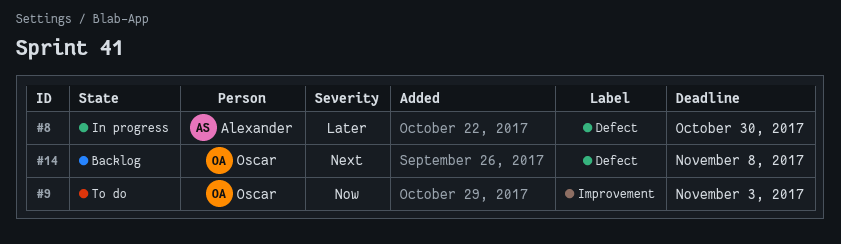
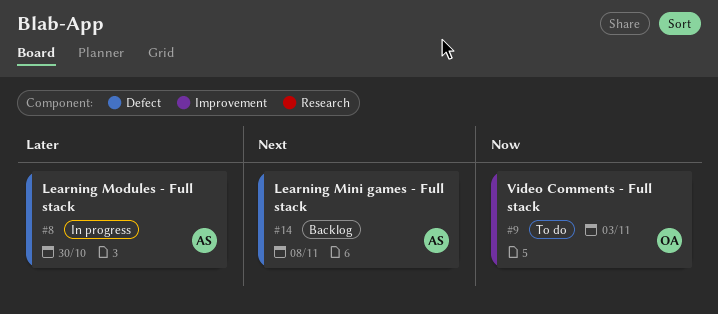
#14, owner: Oscar -> Alexander

